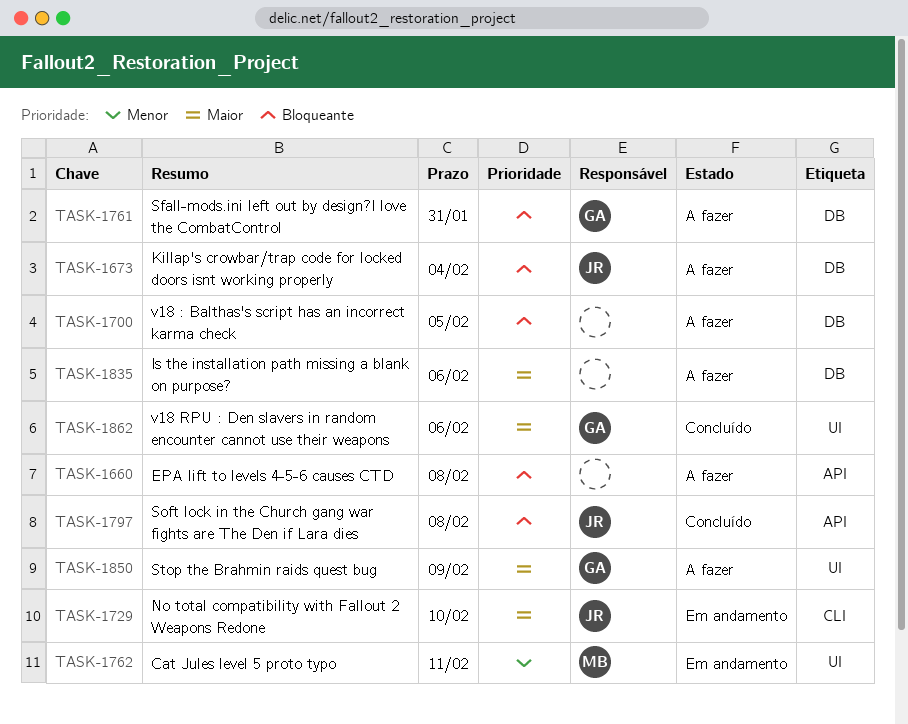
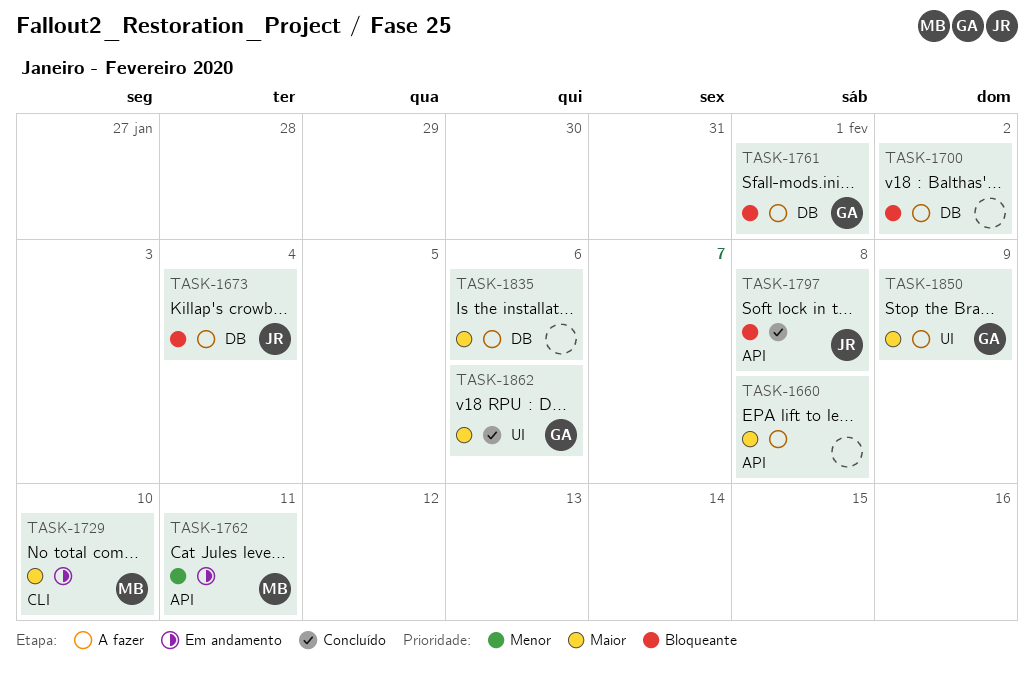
TASK-1660, priority: Bloqueante -> Maior
TASK-1700, due: Feb 5 -> Feb 2
TASK-1729, owner: JR -> MB
TASK-1761, due: Jan 31 -> Feb 1
TASK-1762, label: UI -> API

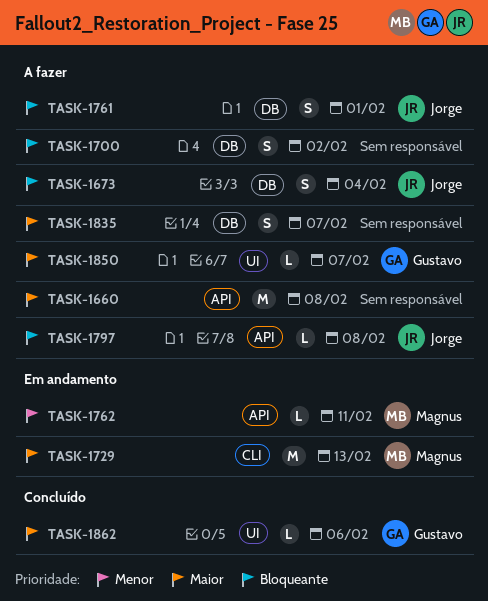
TASK-1729, due: Feb 10 -> Feb 13
TASK-1761, owner: Gustavo -> Jorge
TASK-1797, status: Concluído -> A fazer
TASK-1835, due: Feb 6 -> Feb 7
TASK-1850, due: Feb 9 -> Feb 7

